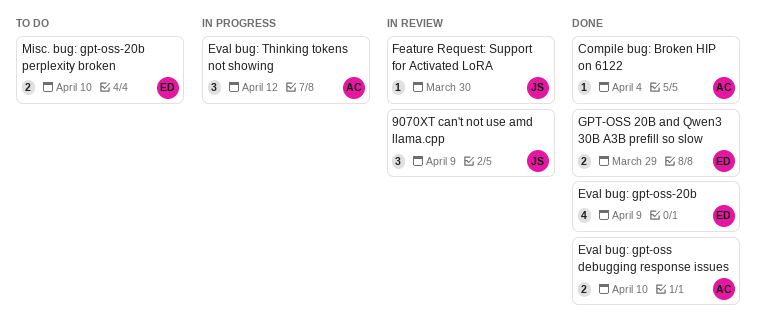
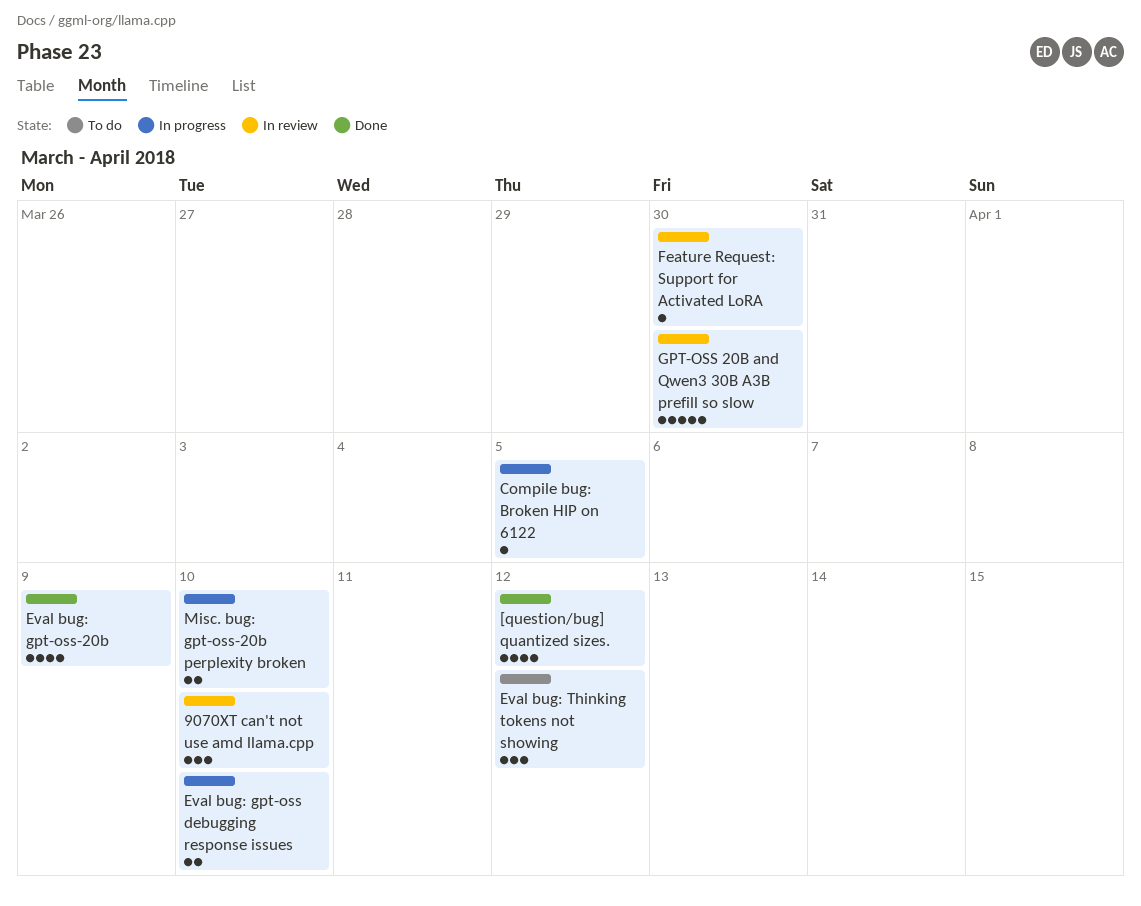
9070XT can't not use amd llama.cpp, due: Apr 9 -> Apr 10
[question/bug] quantized sizes.: none -> present
Compile bug: Broken HIP on 6122, status: Done -> In progress
Compile bug: Broken HIP on 6122, due: Apr 4 -> Apr 5
Eval bug: gpt-oss debugging response issues, status: Done -> In progress
Eval bug: Thinking tokens not showing, status: In progress -> To do
GPT-OSS 20B and Qwen3 30B A3B prefill so slow, status: Done -> In review
GPT-OSS 20B and Qwen3 30B A3B prefill so slow, estimate: 2 -> 5
GPT-OSS 20B and Qwen3 30B A3B prefill so slow, due: Mar 29 -> Mar 30
Misc. bug: gpt-oss-20b perplexity broken, status: To do -> In progress

